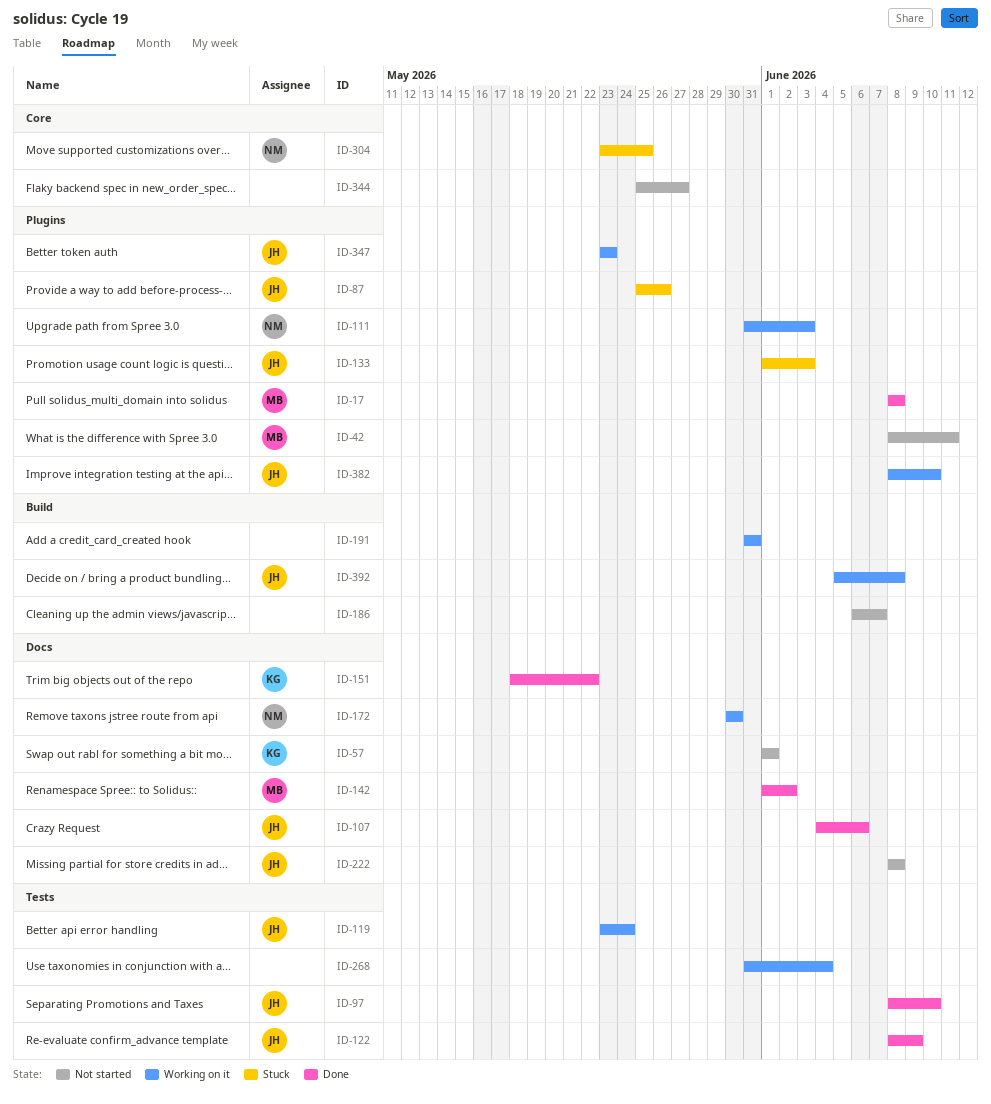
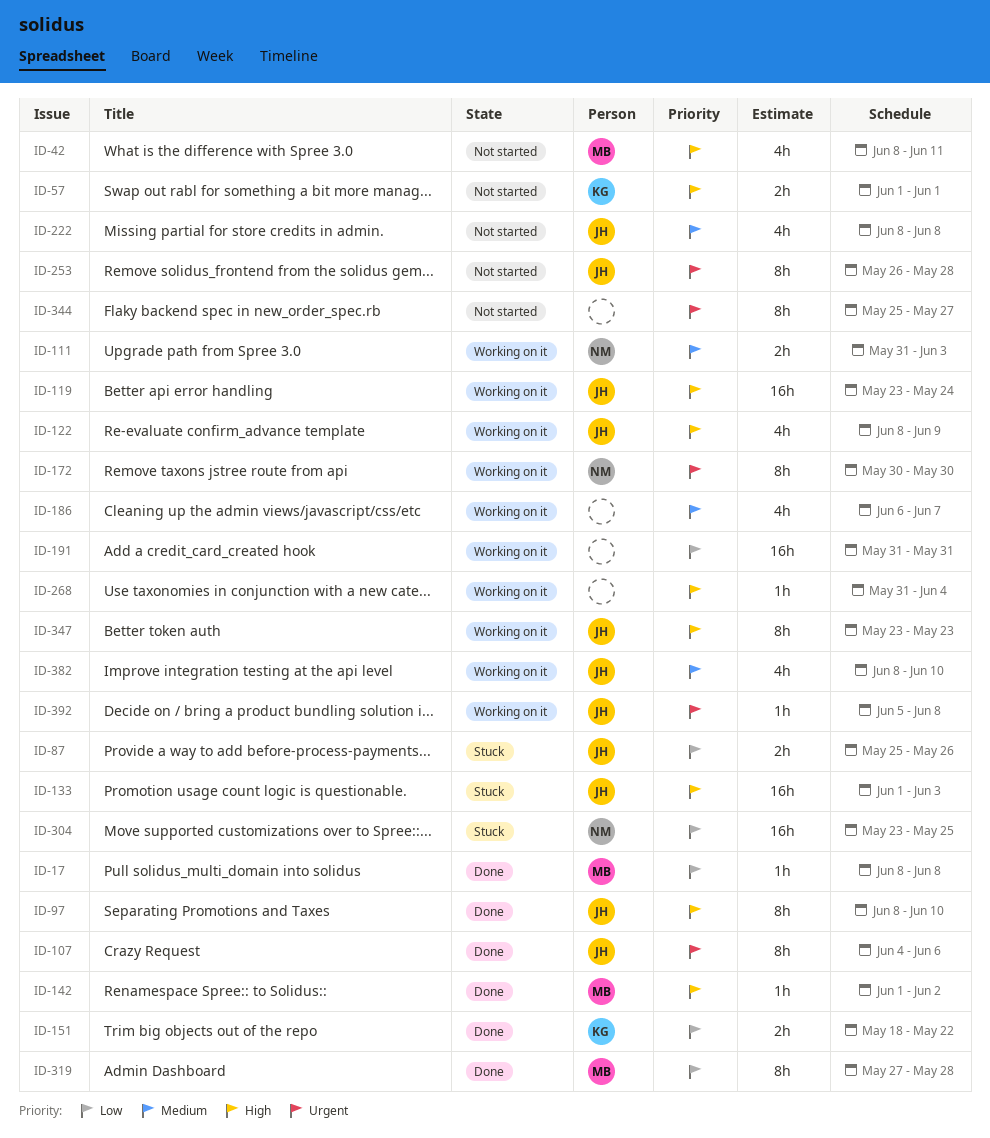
ID-122, status: Done -> Working on it
ID-186, status: Not started -> Working on it
ID-253: none -> present
ID-319: none -> present

